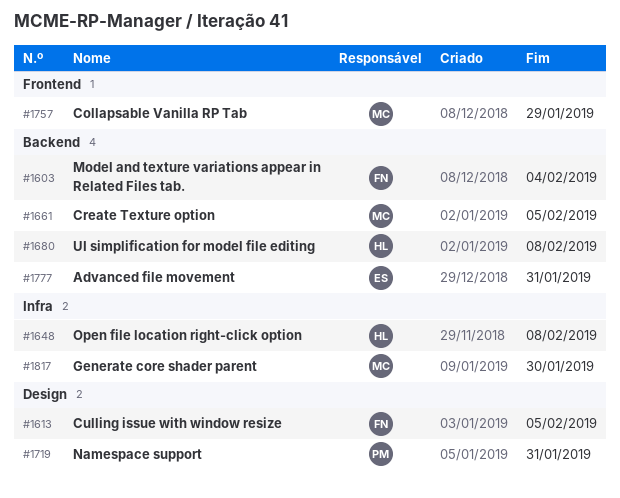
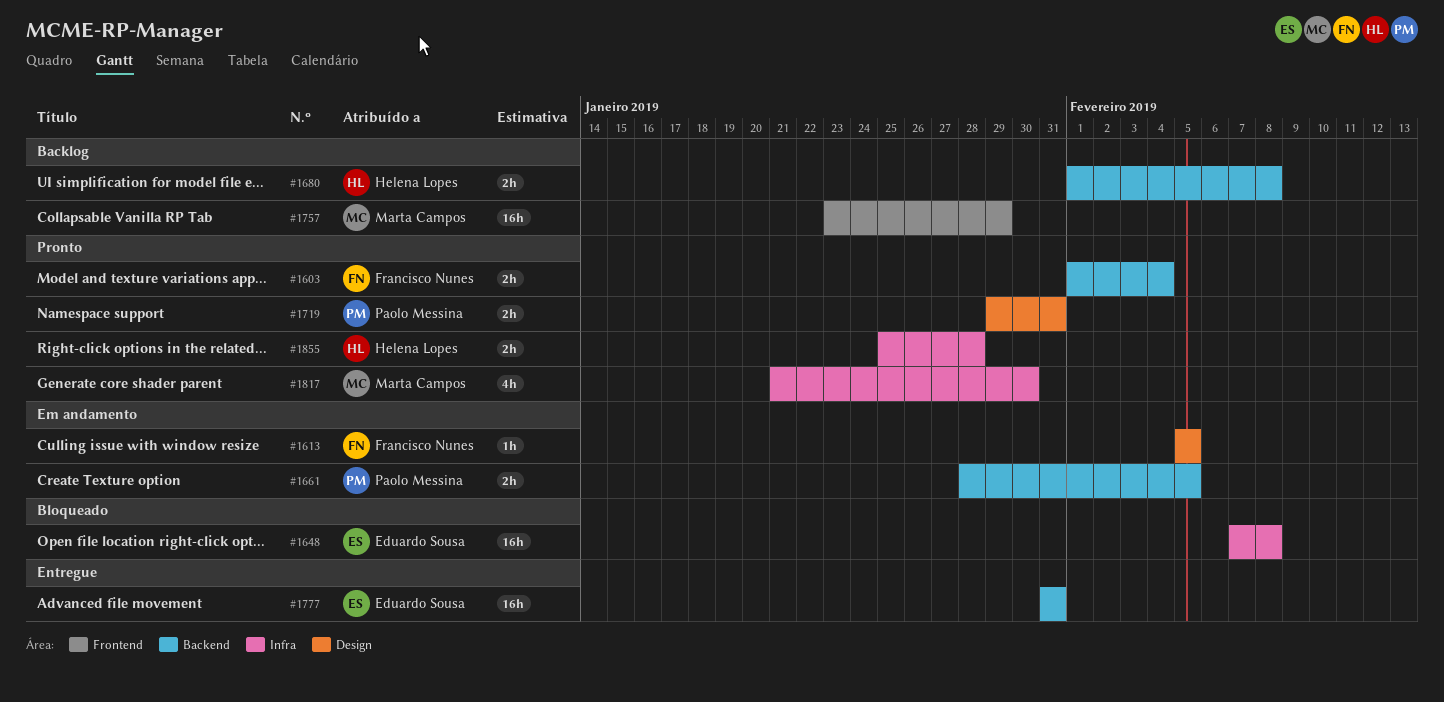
#1648, owner: Helena Lopes -> Eduardo Sousa
#1661, owner: Marta Campos -> Paolo Messina
#1855: none -> present

